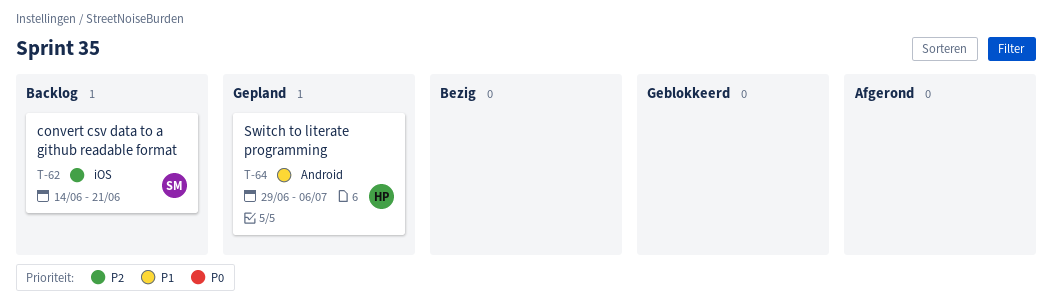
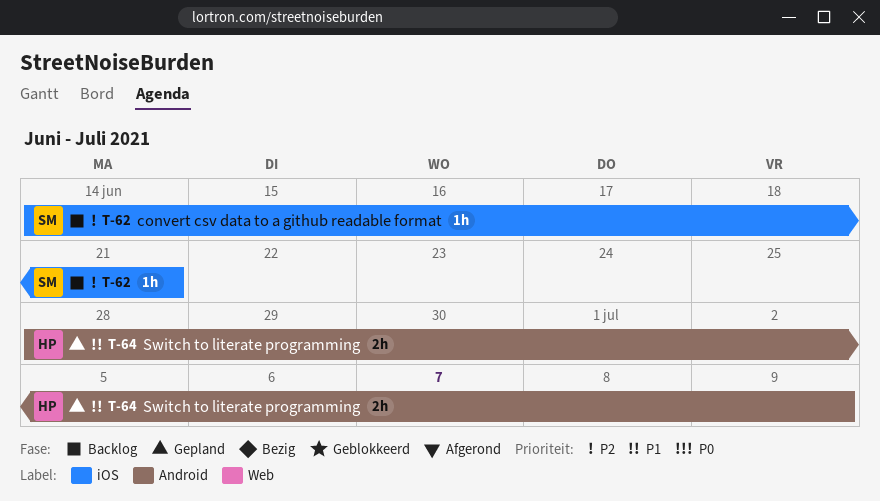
T-64, start: Jun 29 -> Jun 28
T-64, due: Jul 6 -> Jul 9

